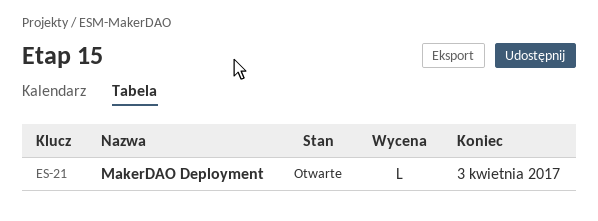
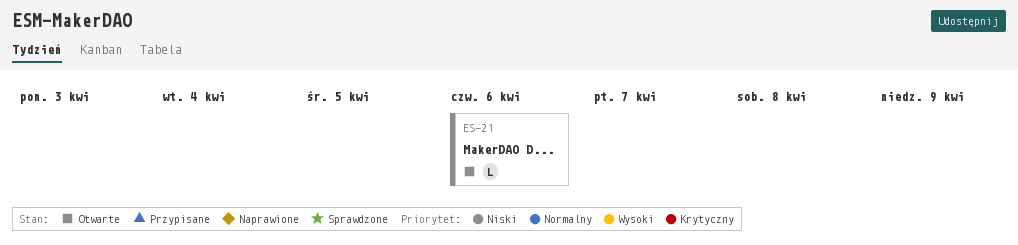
ES-21, due: Apr 3 -> Apr 6

